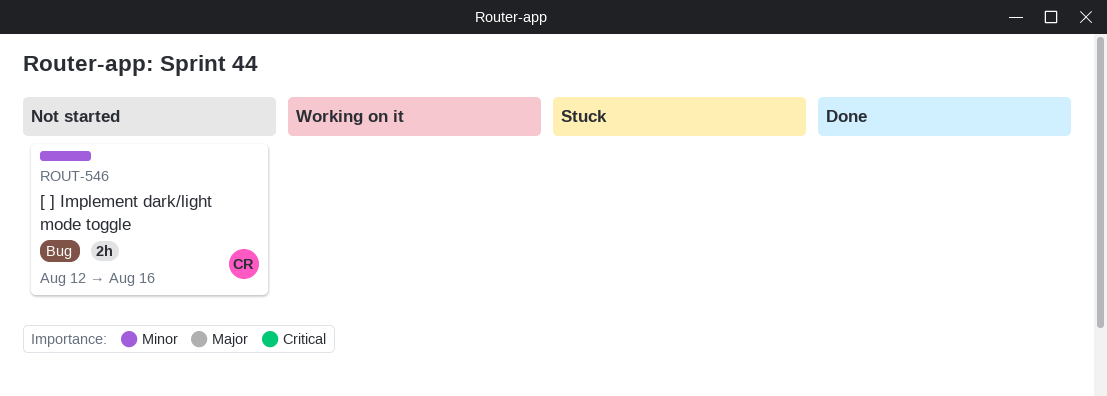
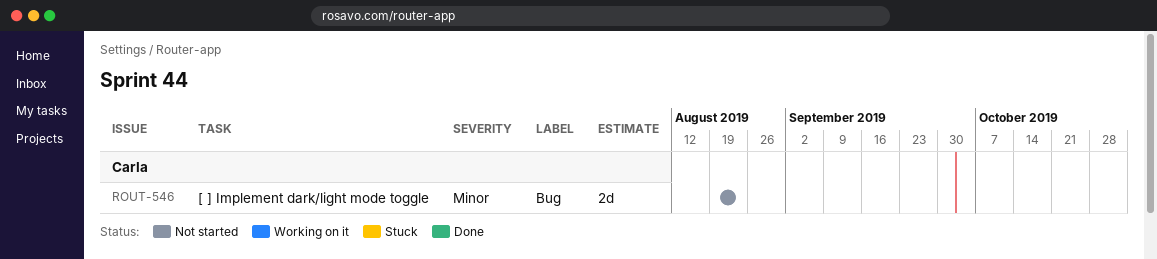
ROUT-546, estimate: 2h -> 2d
ROUT-546, start: Aug 12 -> Aug 19
ROUT-546, due: Aug 16 -> Aug 23

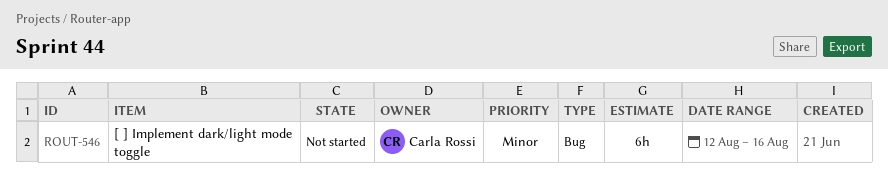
ROUT-546, estimate: 2d -> 6h
ROUT-546, start: Aug 19 -> Aug 12
ROUT-546, due: Aug 23 -> Aug 16

